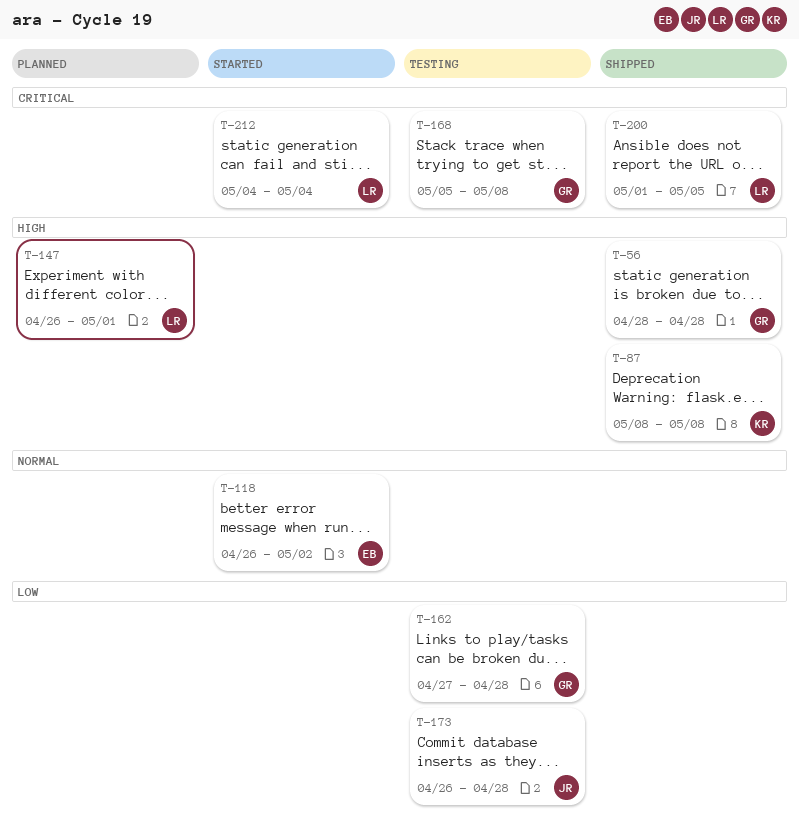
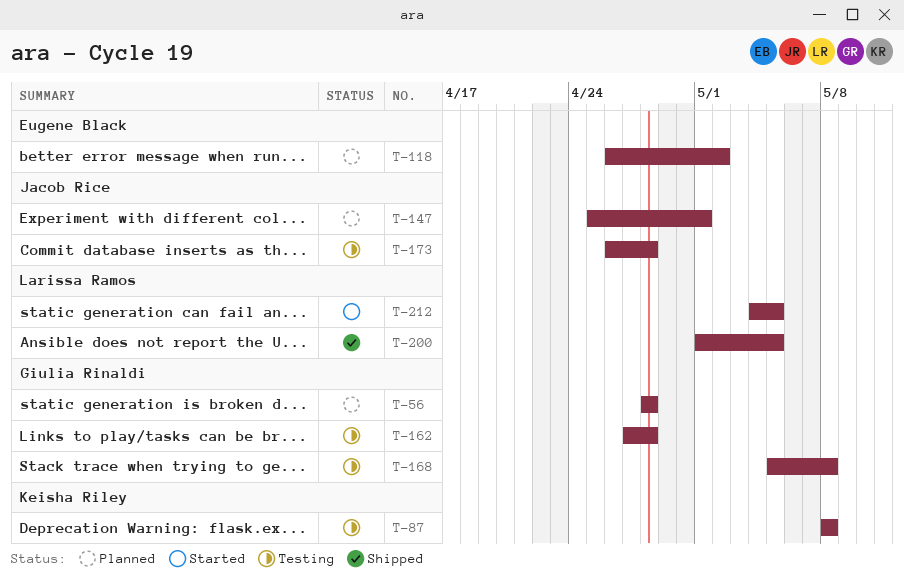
T-56, status: Shipped -> Planned
T-87, status: Shipped -> Testing
T-118, status: Started -> Planned
T-147, owner: Larissa Ramos -> Jacob Rice
T-147, start: Apr 26 -> Apr 25
T-212, due: May 4 -> May 5

